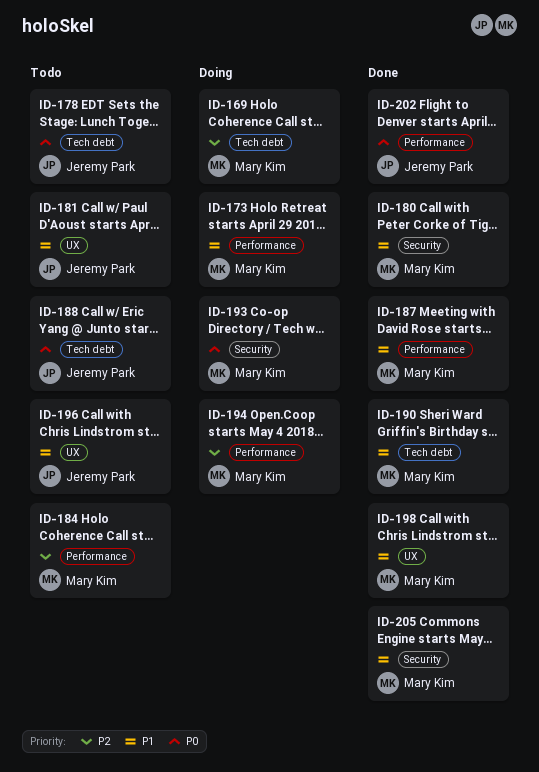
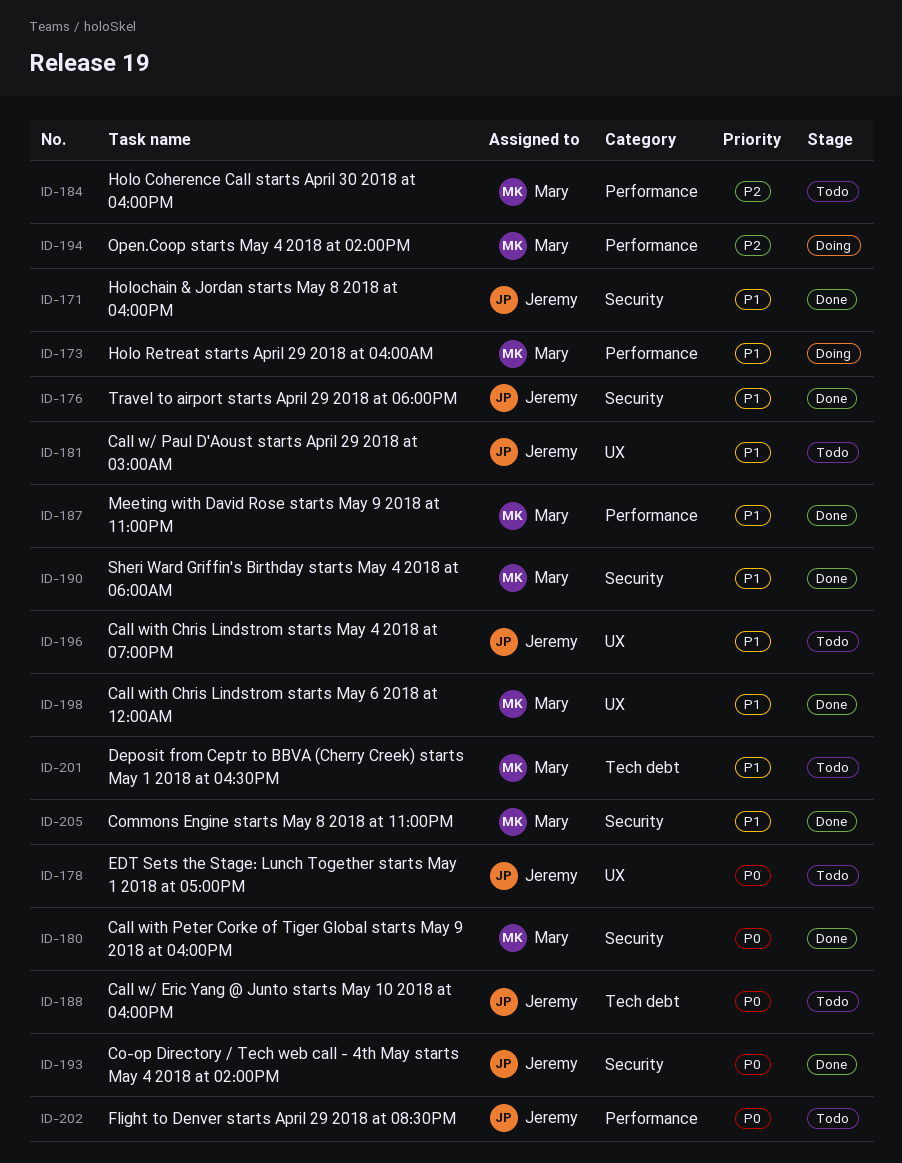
ID-169: present -> none
ID-171: none -> present
ID-176: none -> present
ID-178, label: Tech debt -> UX
ID-180, priority: P1 -> P0
ID-190, label: Tech debt -> Security
ID-193, status: Doing -> Done
ID-193, owner: Mary Kim -> Jeremy Park
ID-201: none -> present
ID-202, status: Done -> Todo

